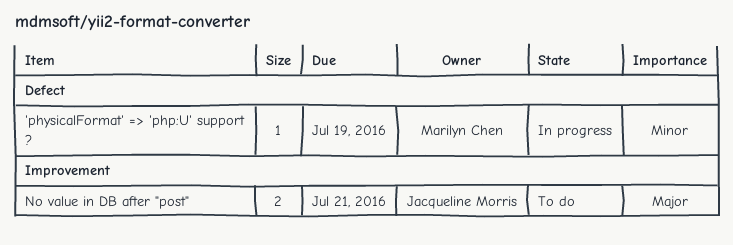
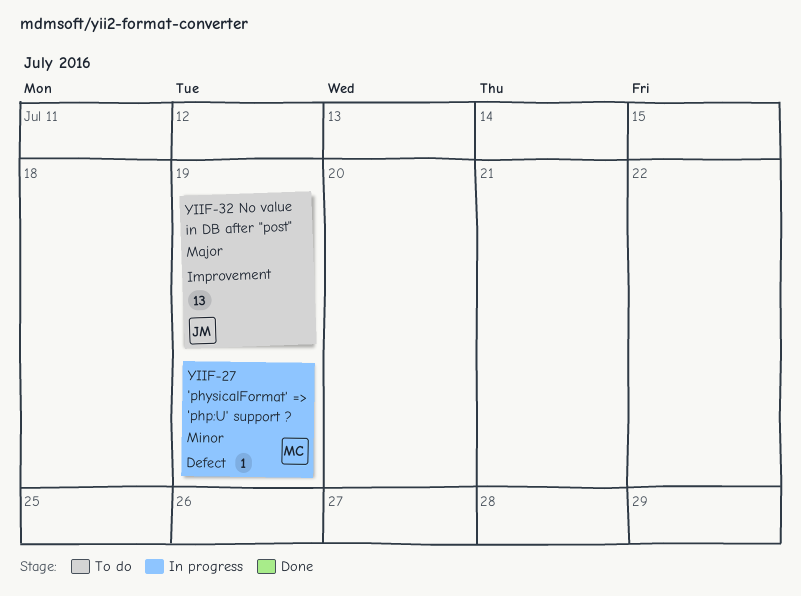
No value in DB after "post", estimate: 2 -> 13
No value in DB after "post", due: Jul 21 -> Jul 19

